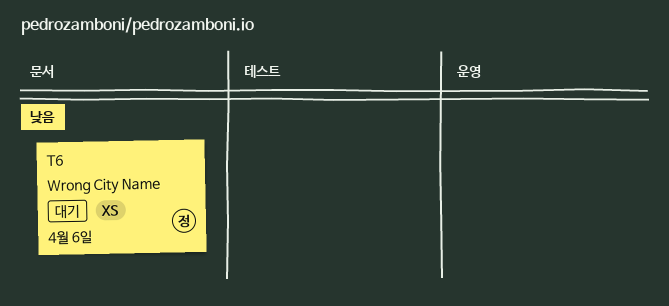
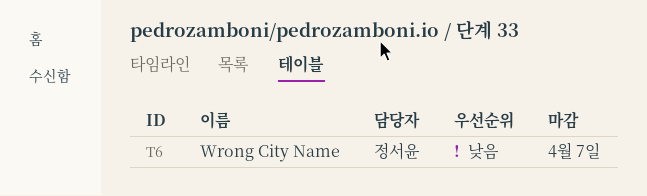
T6, due: Apr 6 -> Apr 7

